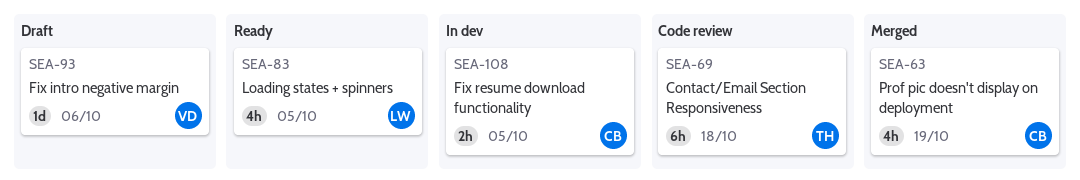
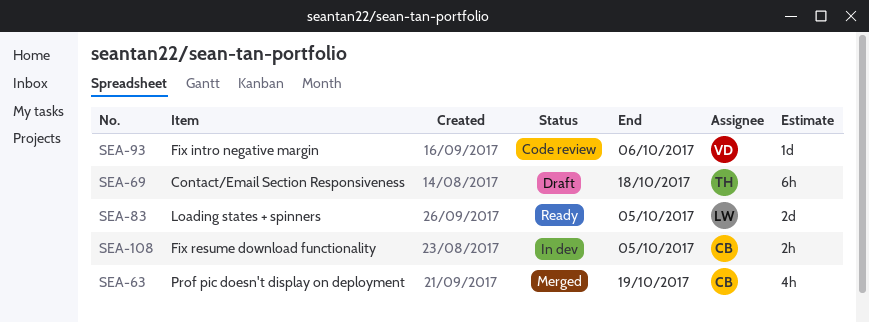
SEA-69, status: Code review -> Draft
SEA-83, estimate: 4h -> 2d
SEA-93, status: Draft -> Code review

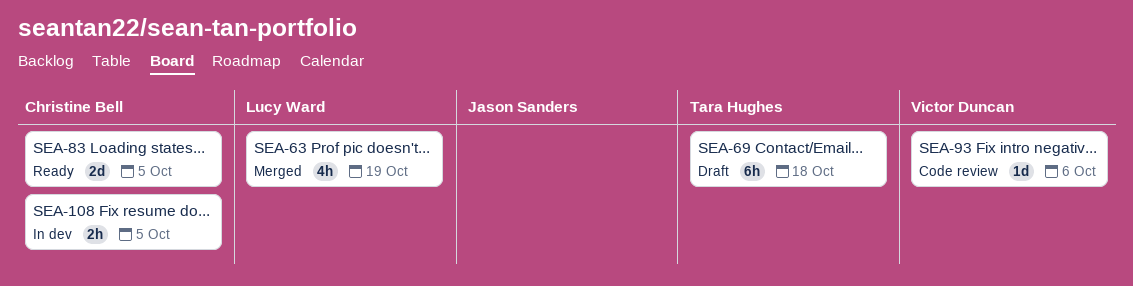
SEA-63, owner: Christine Bell -> Lucy Ward
SEA-83, owner: Lucy Ward -> Christine Bell

